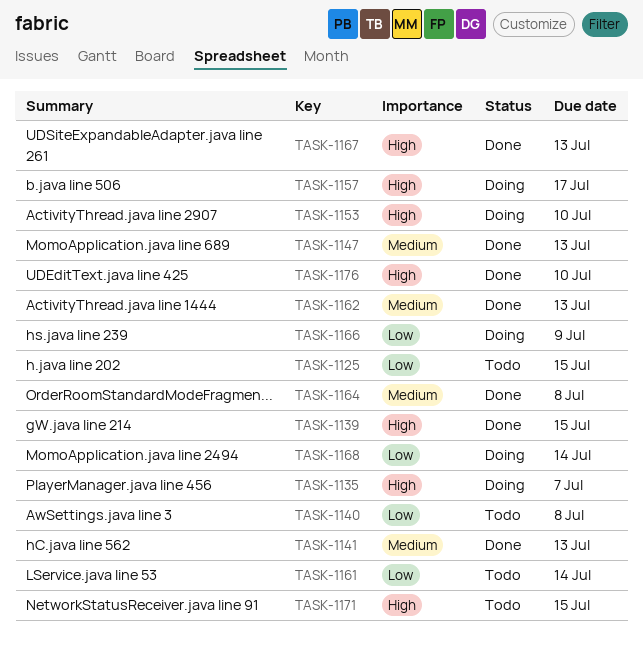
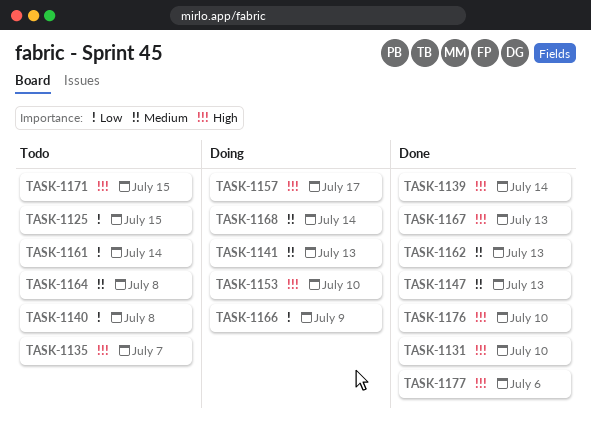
TASK-1131: none -> present
TASK-1135, status: Doing -> Todo
TASK-1139, due: Jul 15 -> Jul 14
TASK-1141, status: Done -> Doing
TASK-1164, status: Done -> Todo
TASK-1168, priority: Low -> Medium
TASK-1177: none -> present

